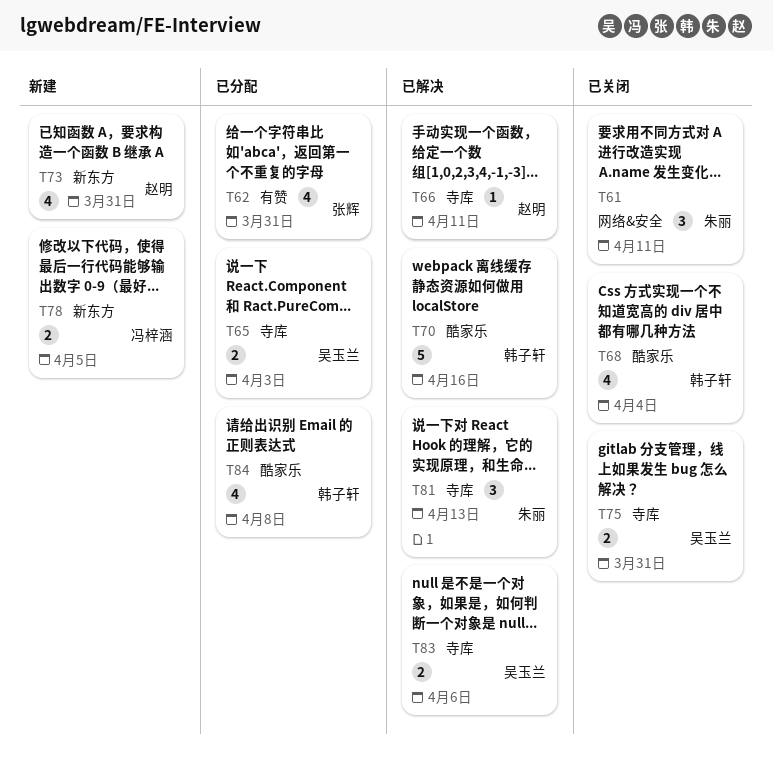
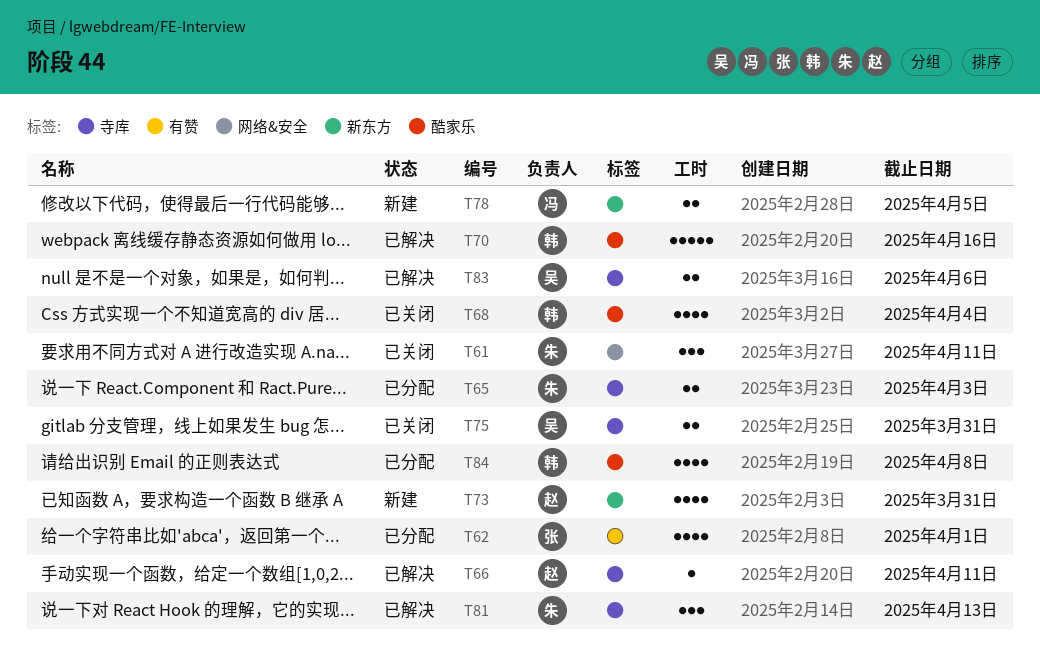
T62, due: Mar 31 -> Apr 1
T65, owner: 吴玉兰 -> 朱丽

